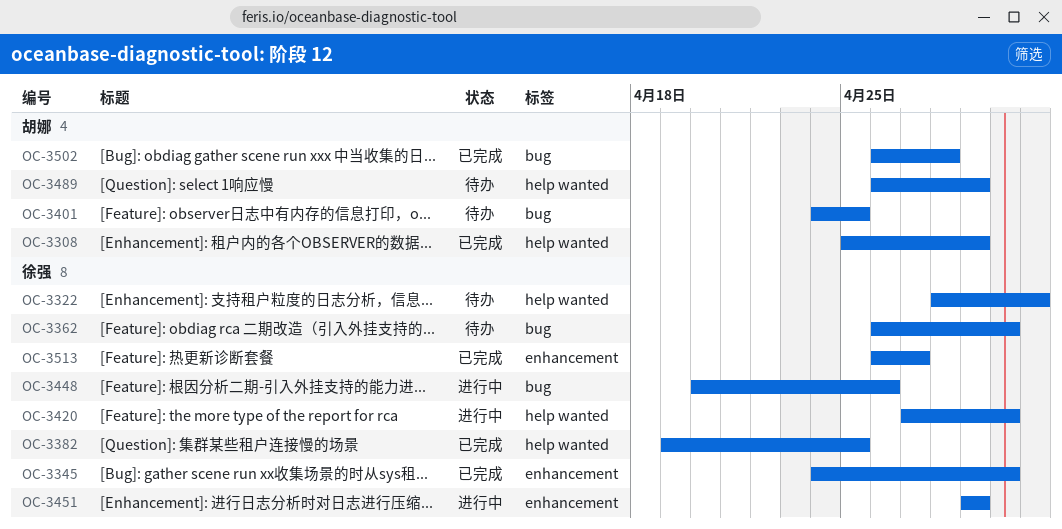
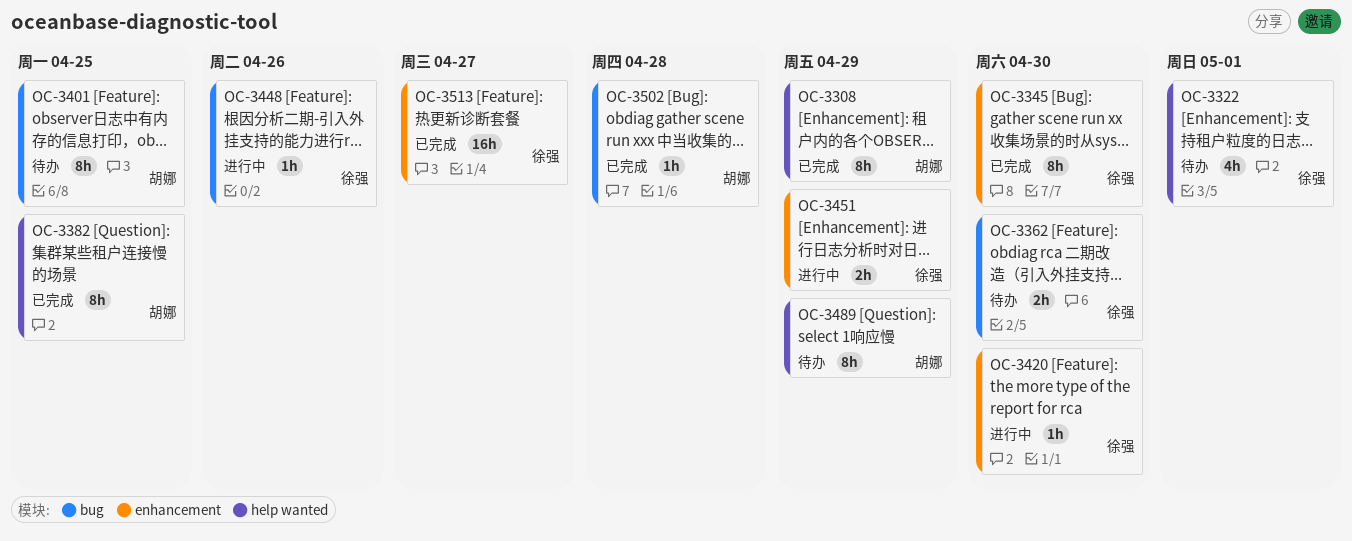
OC-3382, owner: 徐强 -> 胡娜
OC-3420, label: help wanted -> enhancement

